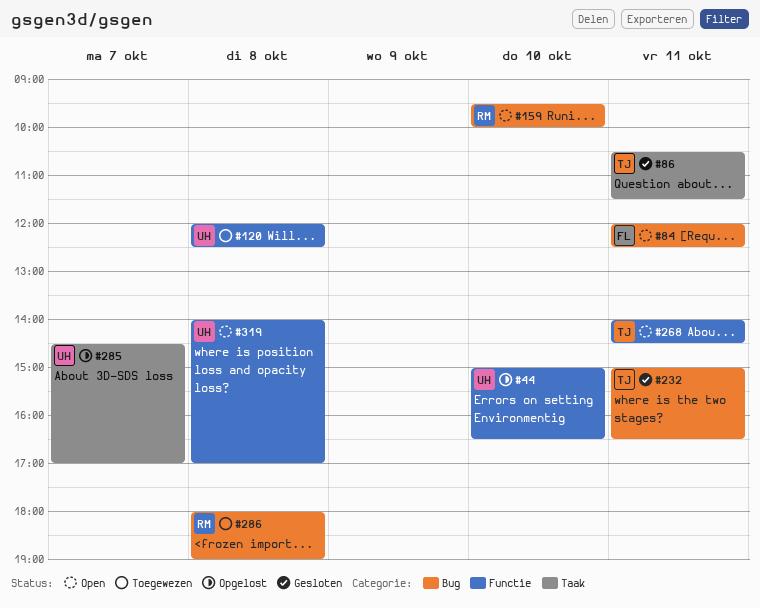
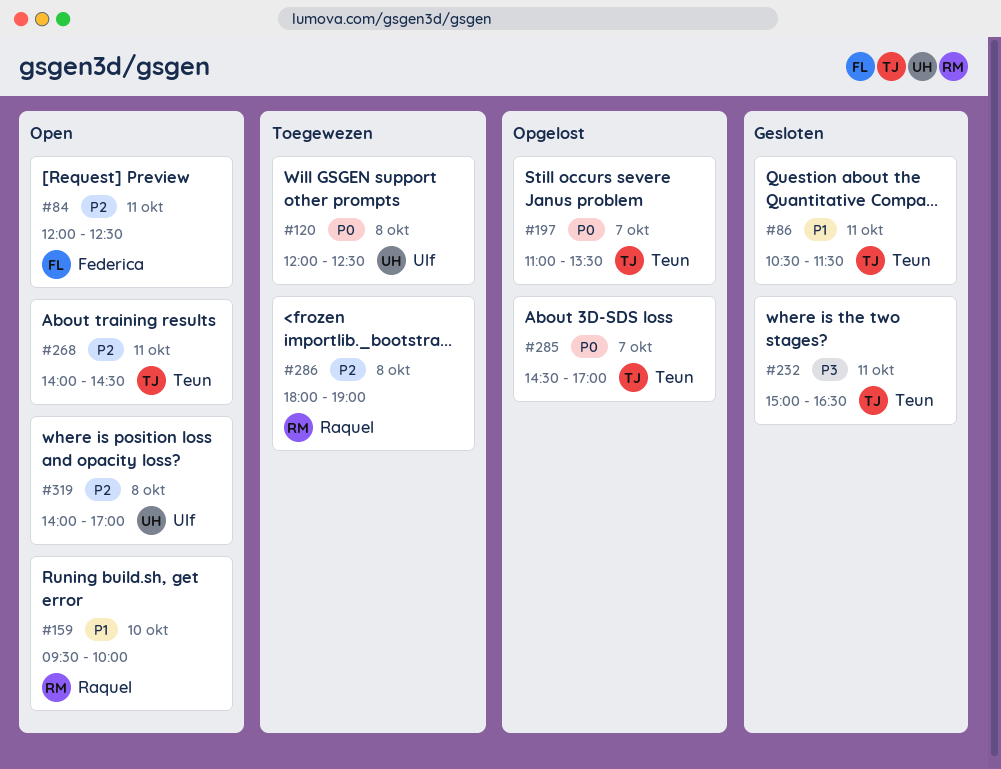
#44: present -> none
#197: none -> present
#285, owner: Ulf -> Teun

